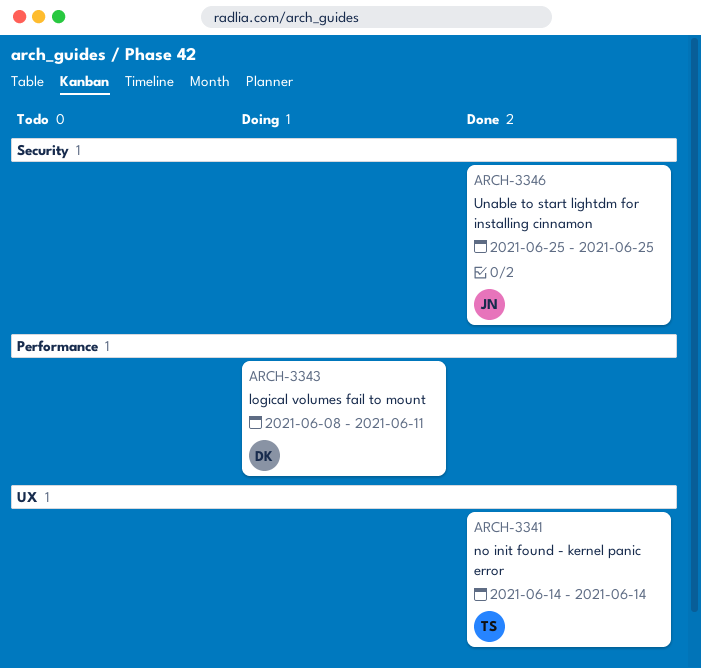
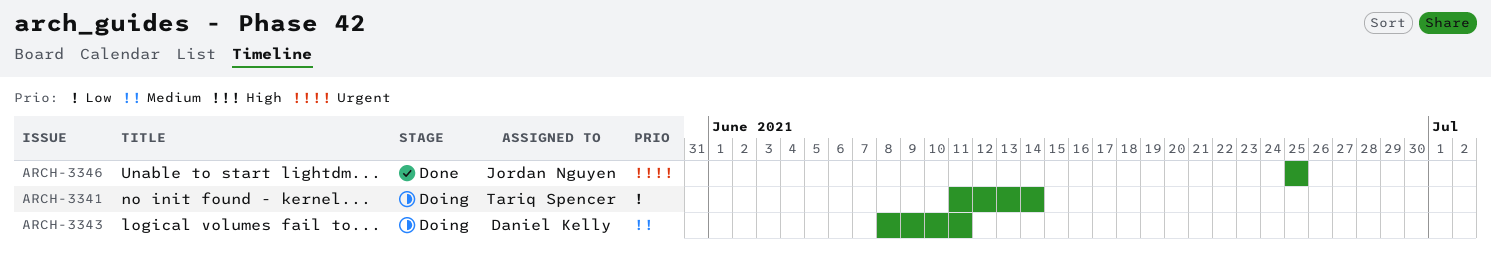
ARCH-3341, status: Done -> Doing
ARCH-3341, start: Jun 14 -> Jun 11

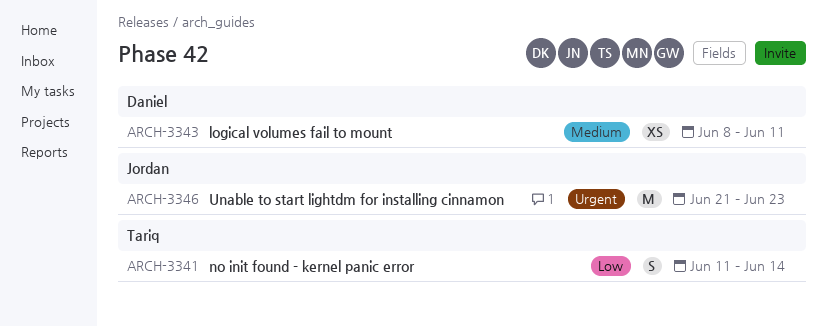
ARCH-3346, start: Jun 25 -> Jun 21
ARCH-3346, due: Jun 25 -> Jun 23

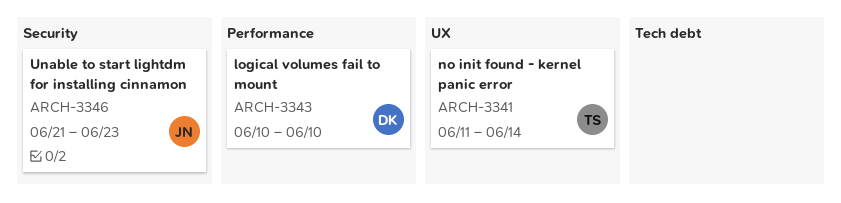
ARCH-3343, start: Jun 8 -> Jun 10
ARCH-3343, due: Jun 11 -> Jun 10

